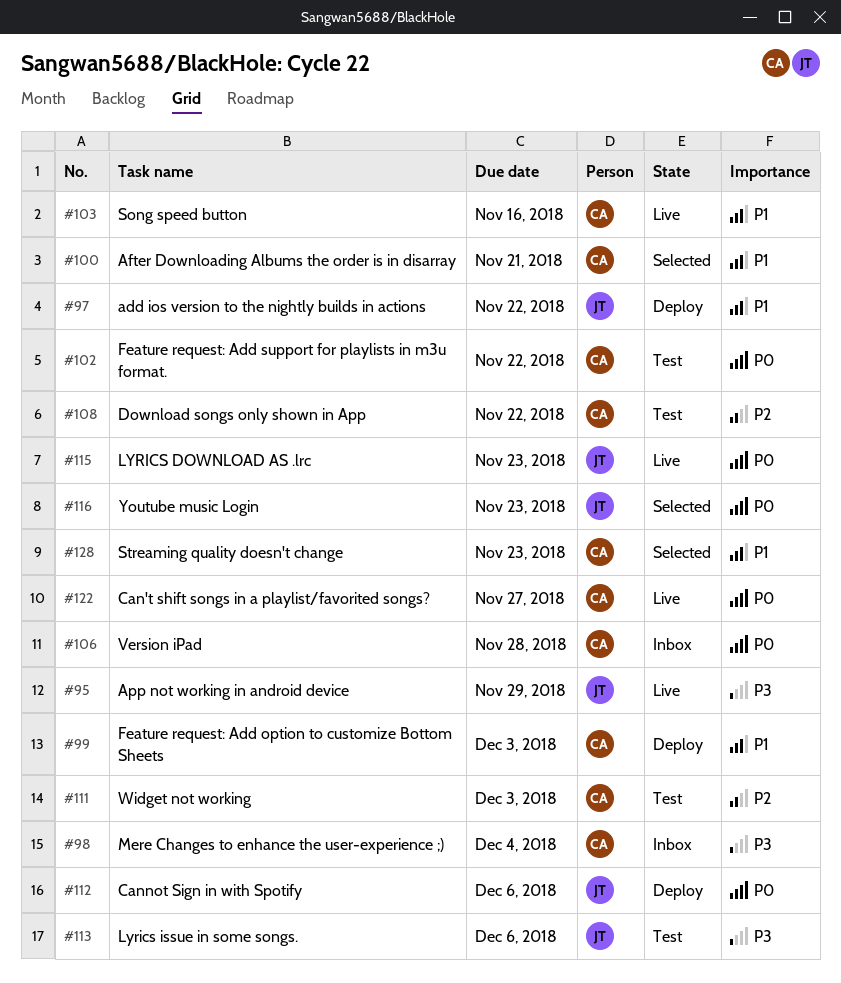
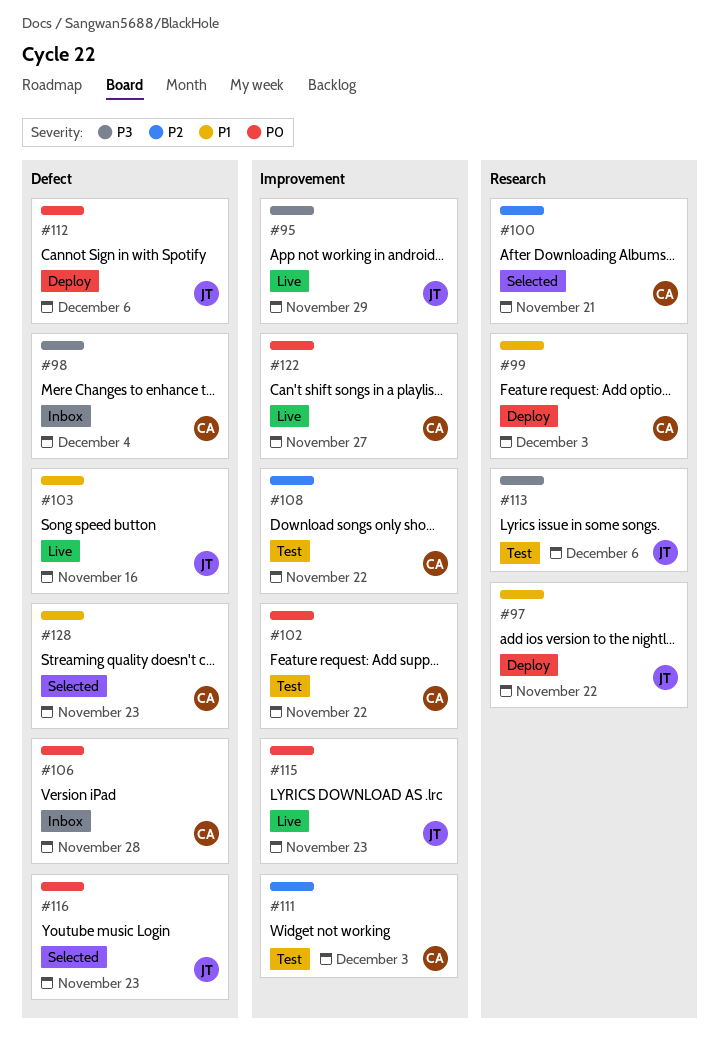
#100, priority: P1 -> P2
#103, owner: CA -> JT

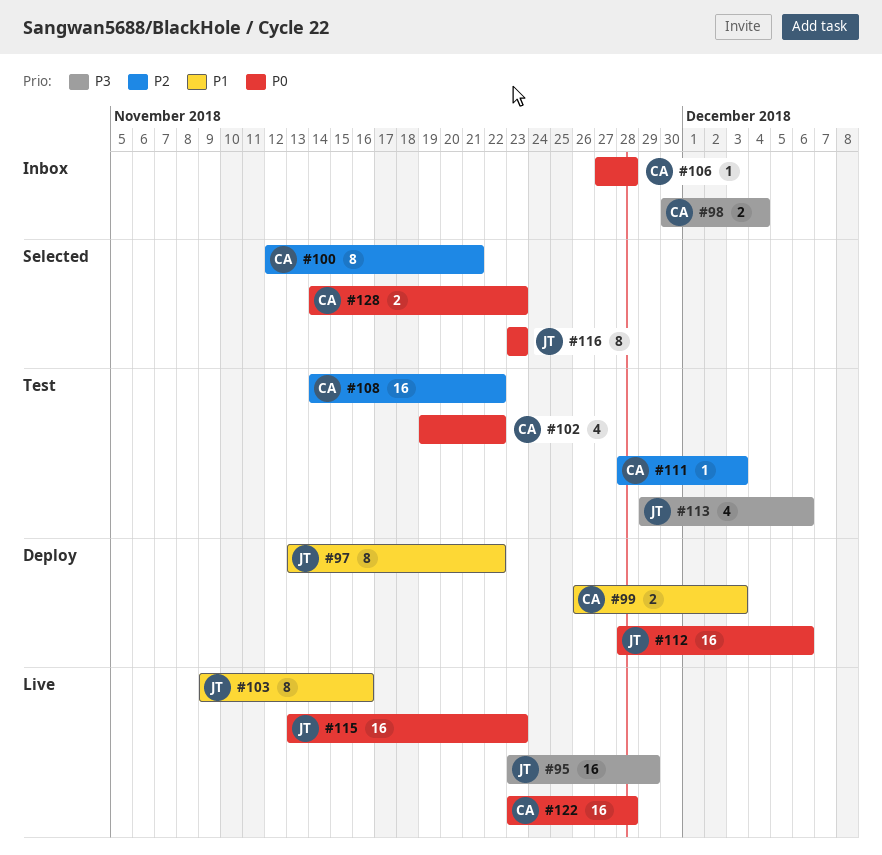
#122, due: Nov 27 -> Nov 28
#128, priority: P1 -> P0

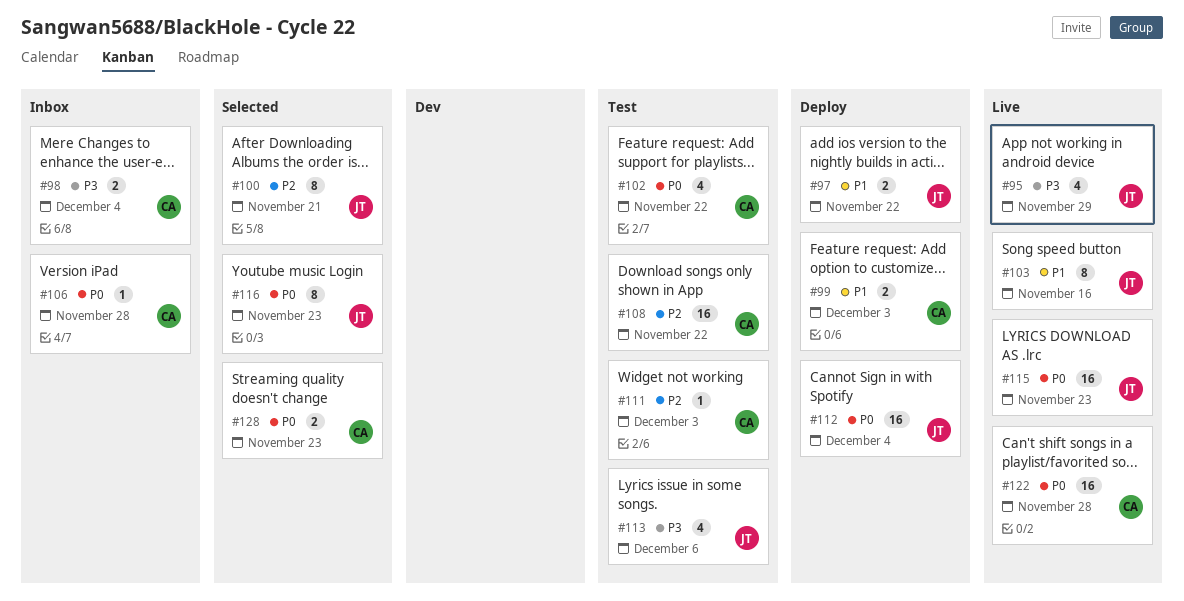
#95, estimate: 16 -> 4
#97, estimate: 8 -> 2
#100, owner: CA -> JT
#112, due: Dec 6 -> Dec 4

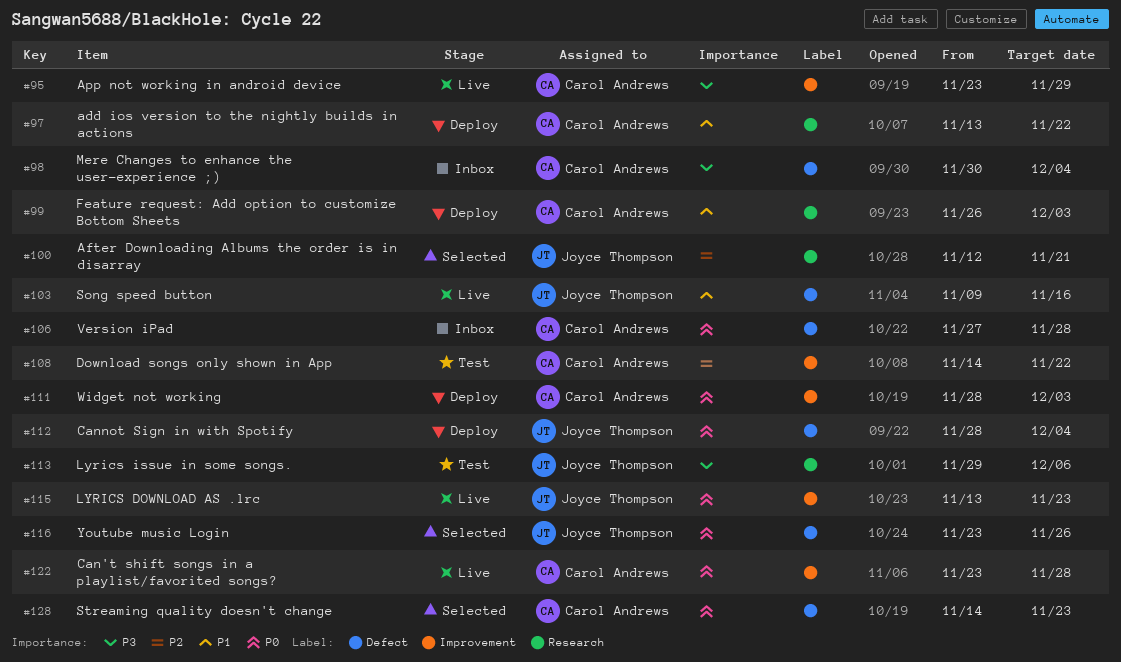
#95, owner: Joyce Thompson -> Carol Andrews
#97, owner: Joyce Thompson -> Carol Andrews
#102: present -> none
#111, status: Test -> Deploy
#111, priority: P2 -> P0
#116, due: Nov 23 -> Nov 26

